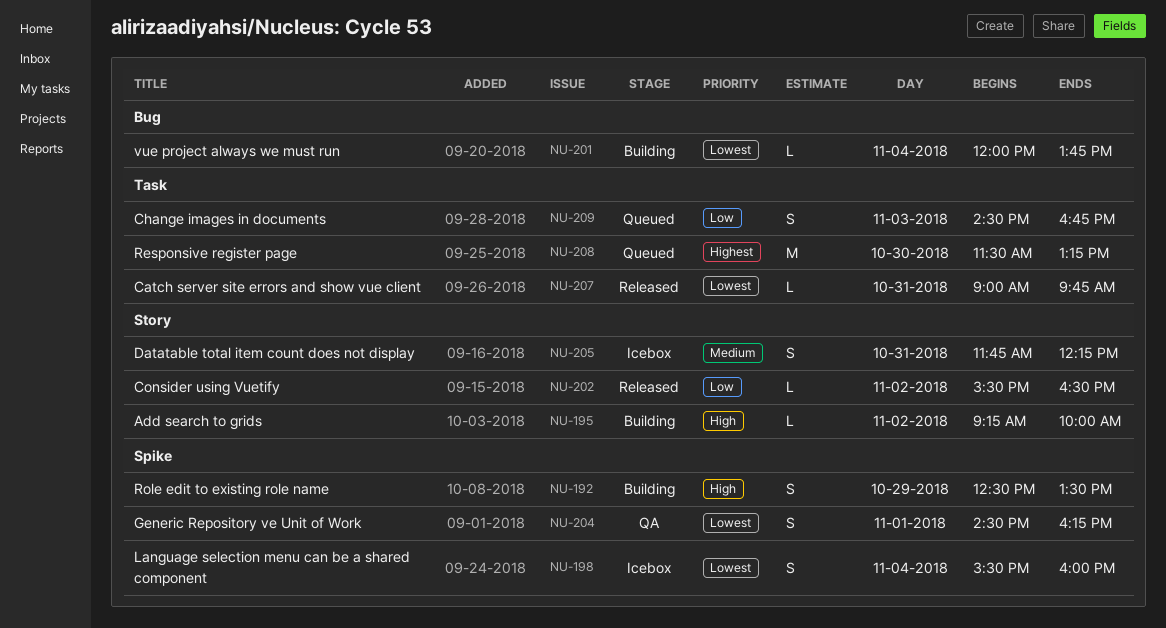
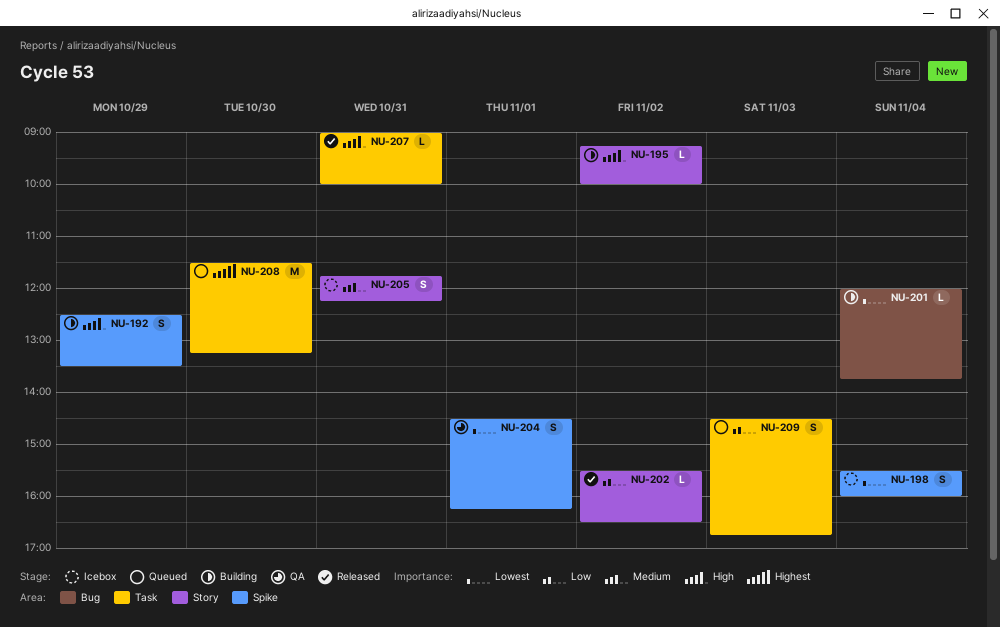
NU-207, priority: Lowest -> High
NU-207, ends: 09:45 -> 10:00

